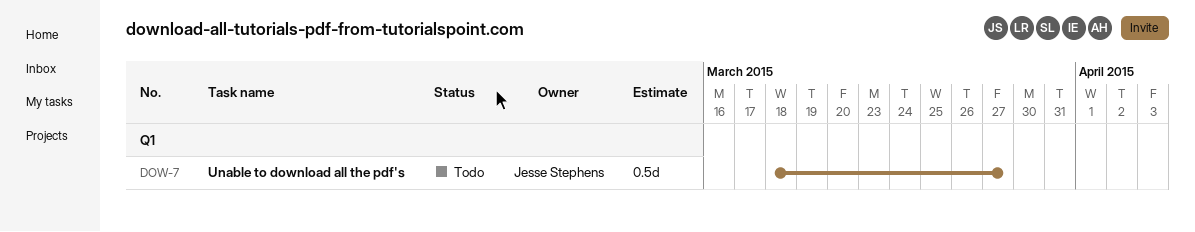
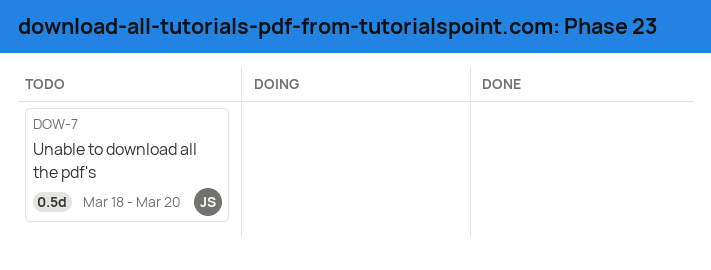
DOW-7, due: Mar 27 -> Mar 20

